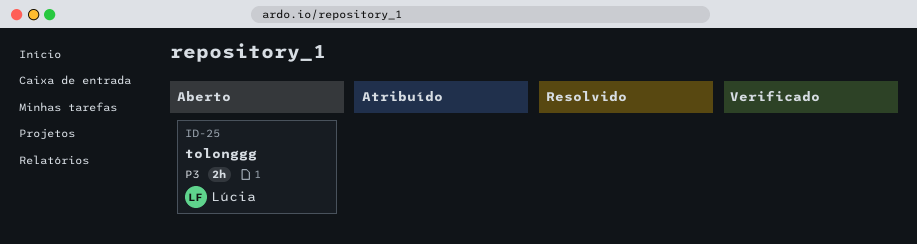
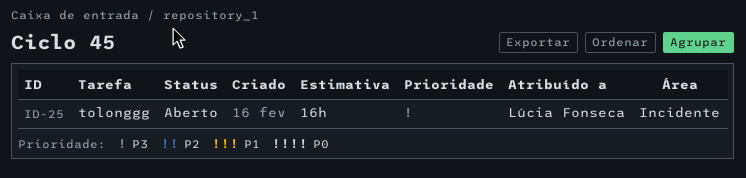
ID-25, estimate: 2h -> 16h

